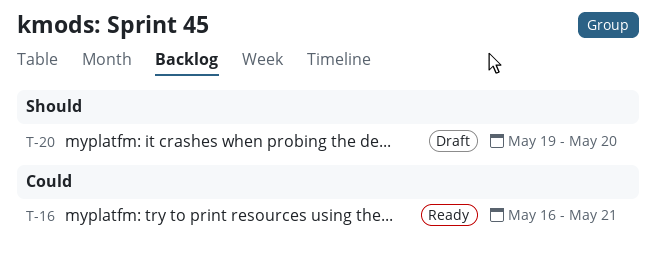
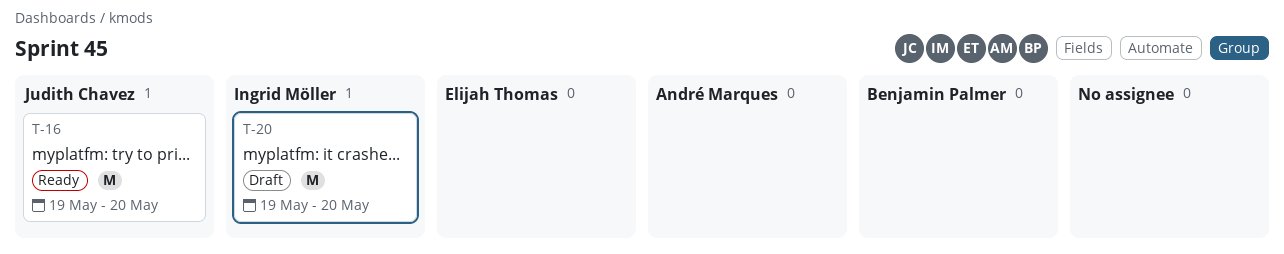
T-16, start: May 16 -> May 19
T-16, due: May 21 -> May 20

